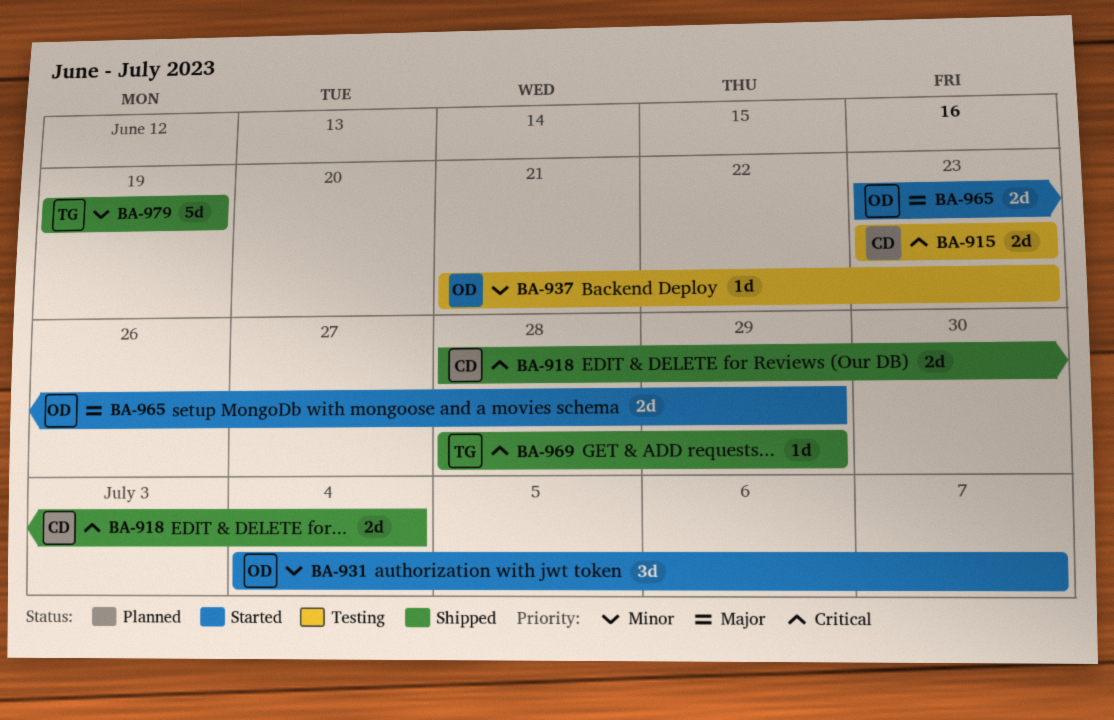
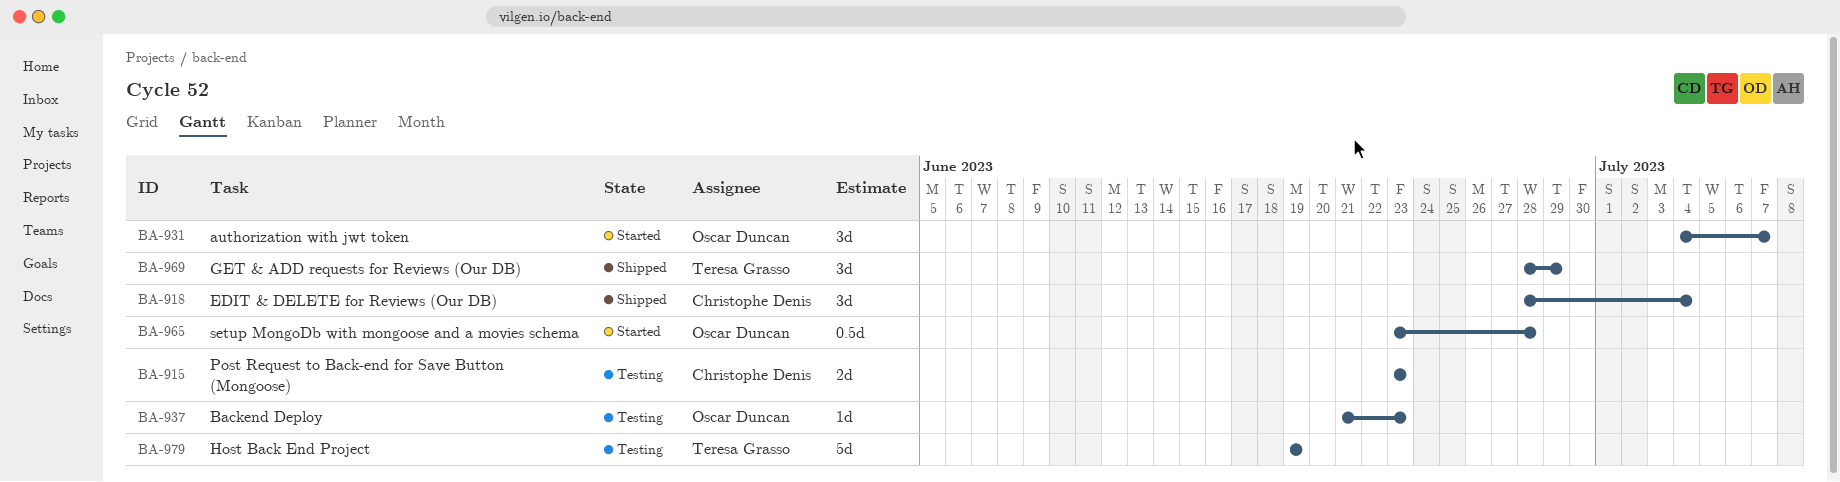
BA-918, estimate: 2d -> 3d
BA-965, estimate: 2d -> 0.5d
BA-965, due: Jun 29 -> Jun 28
BA-969, estimate: 1d -> 3d
BA-979, status: Shipped -> Testing

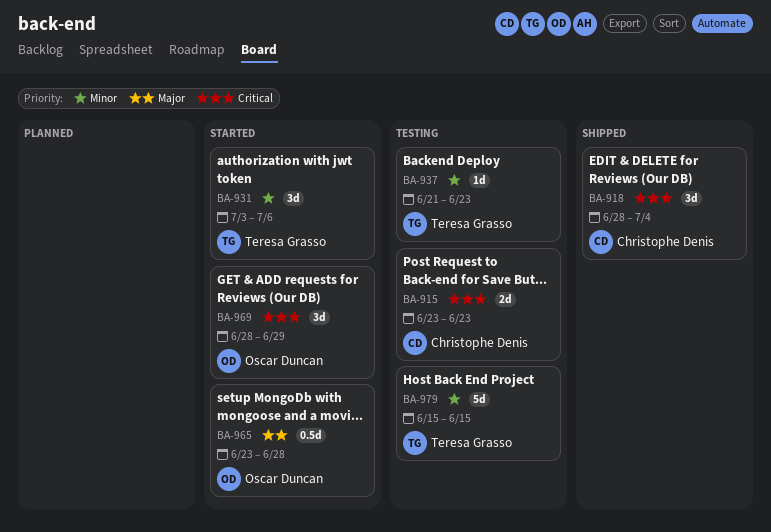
BA-931, owner: Oscar Duncan -> Teresa Grasso
BA-931, start: Jul 4 -> Jul 3
BA-931, due: Jul 7 -> Jul 6
BA-937, owner: Oscar Duncan -> Teresa Grasso
BA-969, status: Shipped -> Started
BA-969, owner: Teresa Grasso -> Oscar Duncan
BA-979, start: Jun 19 -> Jun 15
BA-979, due: Jun 19 -> Jun 15

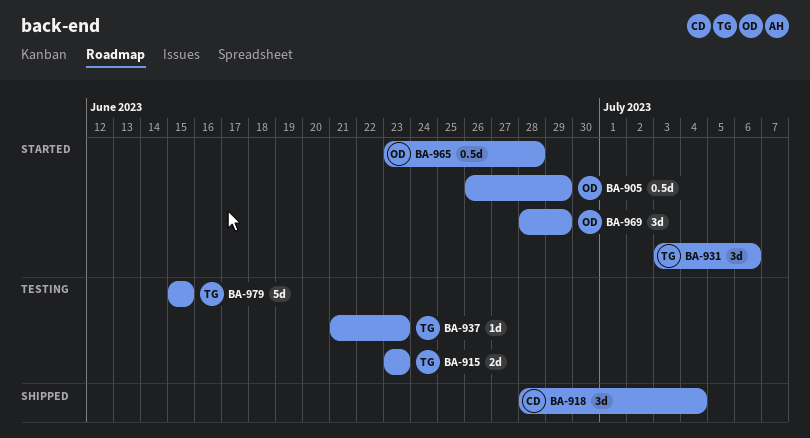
BA-905: none -> present
BA-915, owner: Christophe Denis -> Teresa Grasso

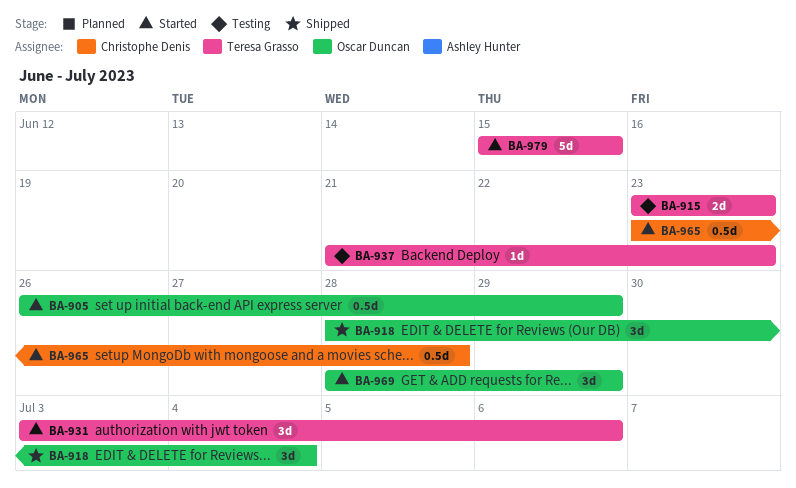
BA-918, owner: Christophe Denis -> Oscar Duncan
BA-965, owner: Oscar Duncan -> Christophe Denis
BA-979, status: Testing -> Started

